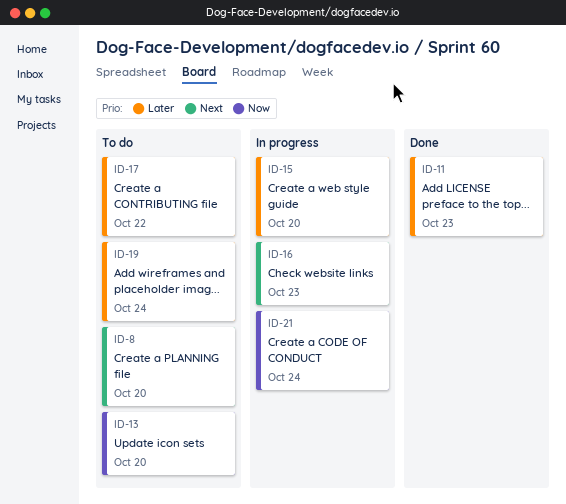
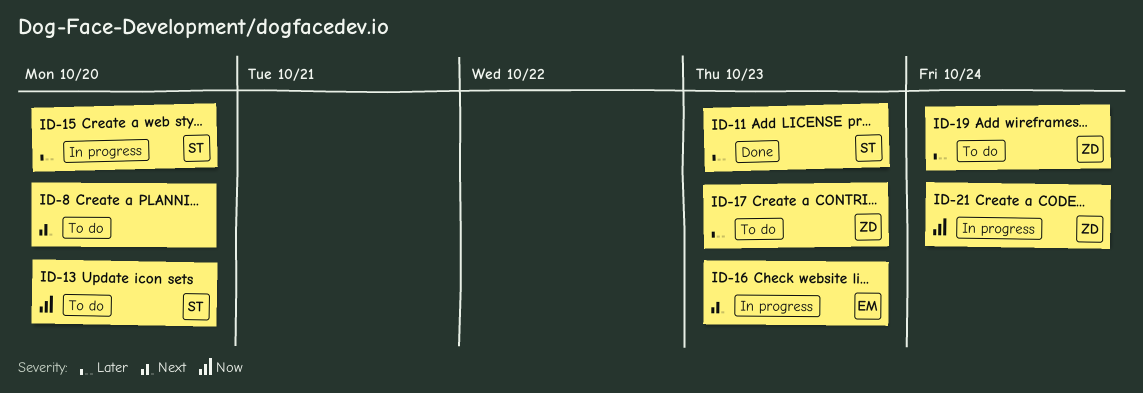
ID-17, due: Oct 22 -> Oct 23

